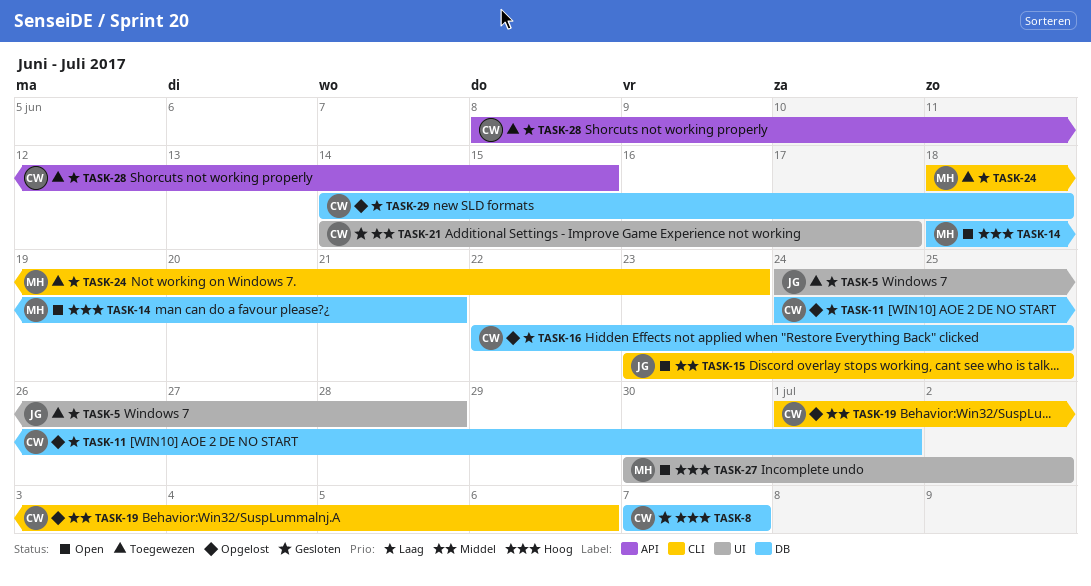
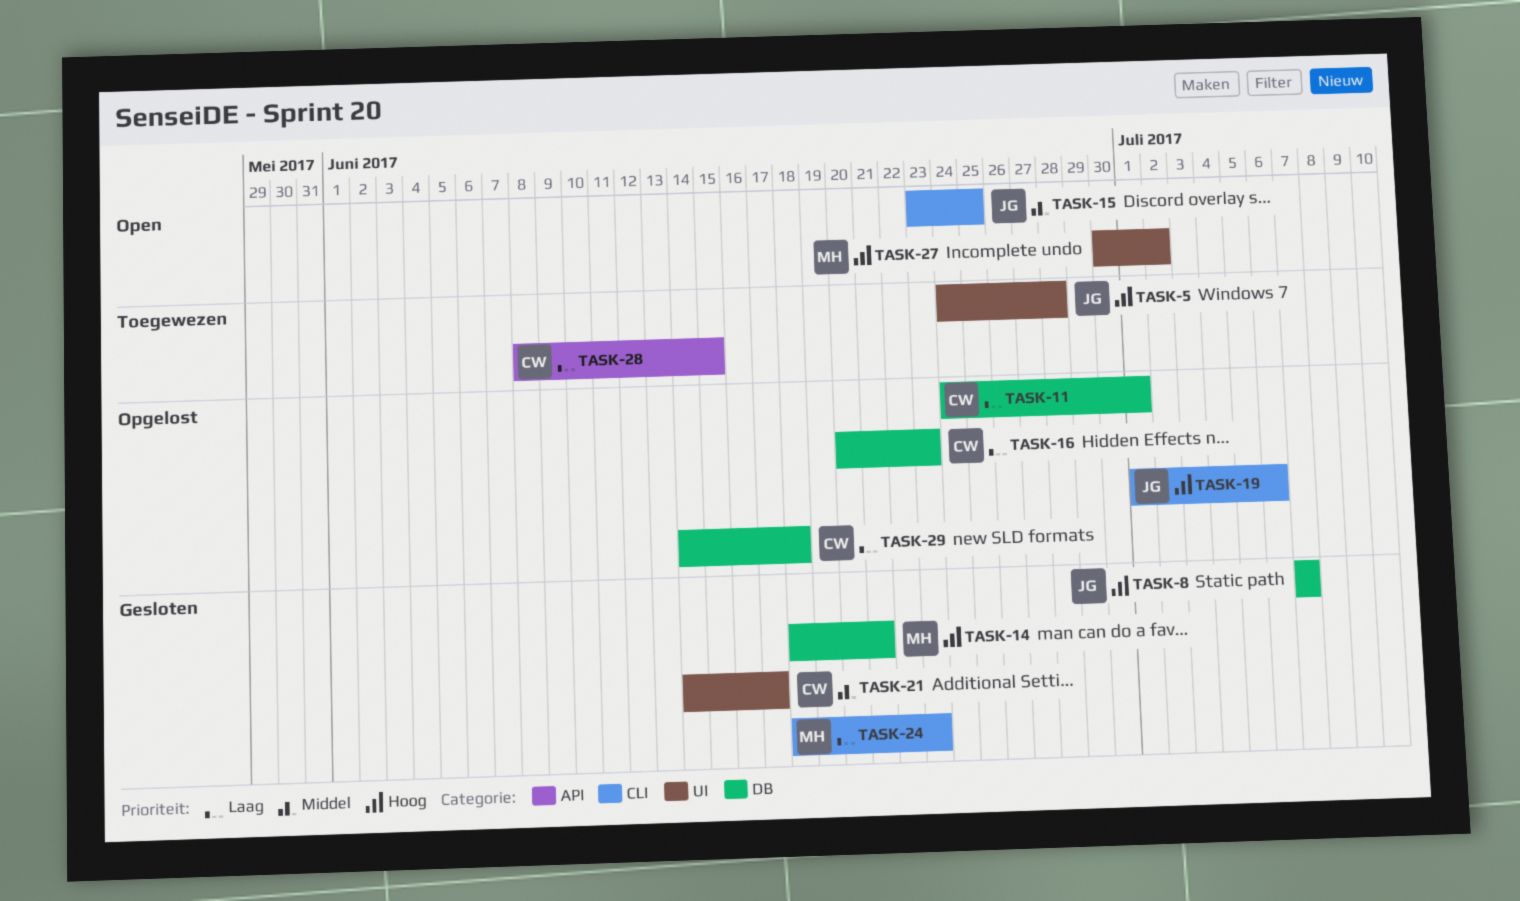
TASK-5, priority: Laag -> Hoog
TASK-8, owner: CW -> JG
TASK-14, status: Open -> Gesloten
TASK-16, start: Jun 22 -> Jun 20
TASK-16, due: Jun 25 -> Jun 23
TASK-19, owner: CW -> JG
TASK-19, priority: Middel -> Hoog
TASK-24, status: Toegewezen -> Gesloten

